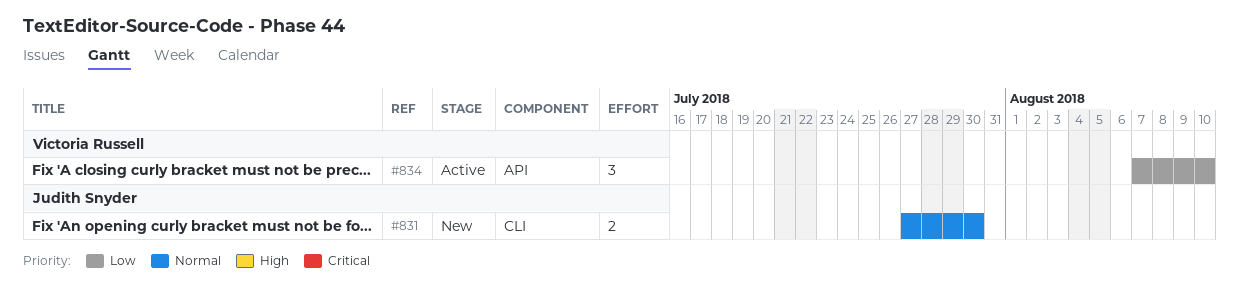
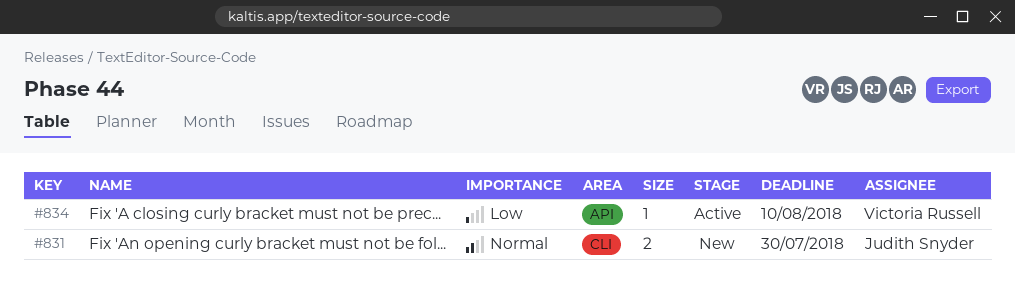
#834, estimate: 3 -> 1

